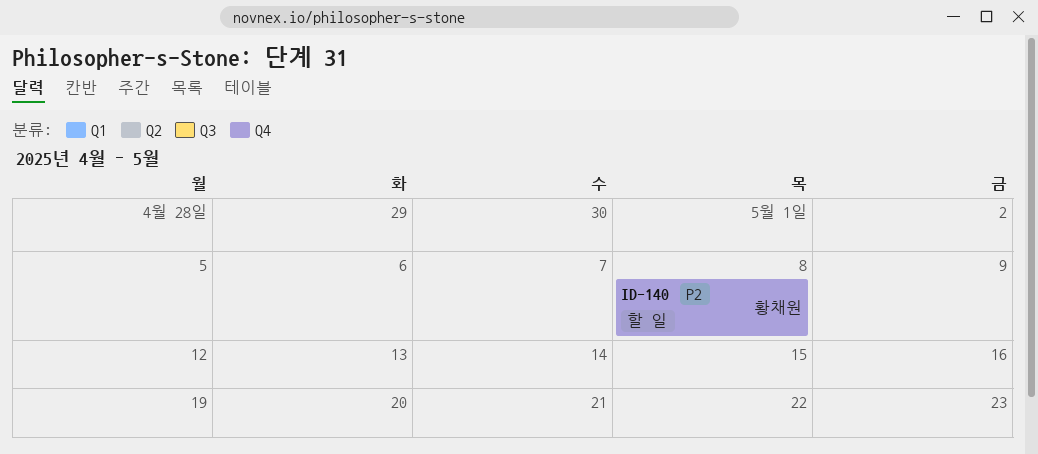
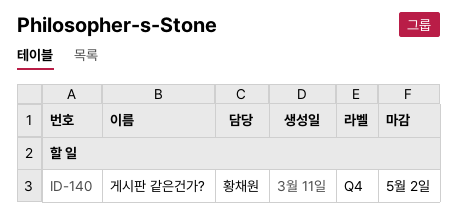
ID-140, due: May 8 -> May 2

